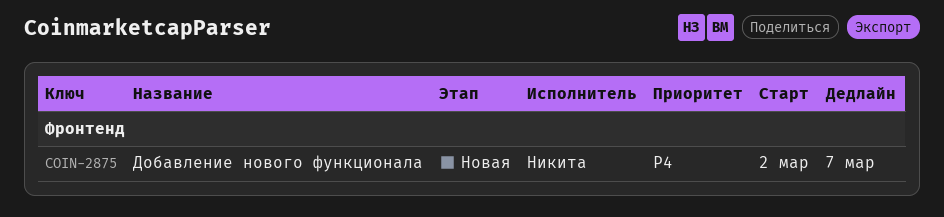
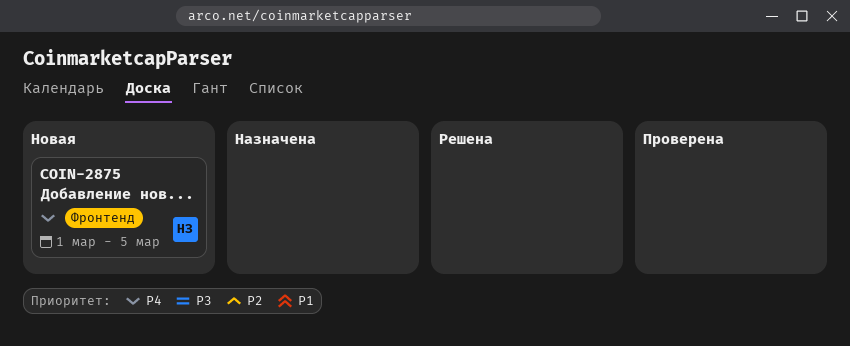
COIN-2875, start: Mar 2 -> Mar 1
COIN-2875, due: Mar 7 -> Mar 5

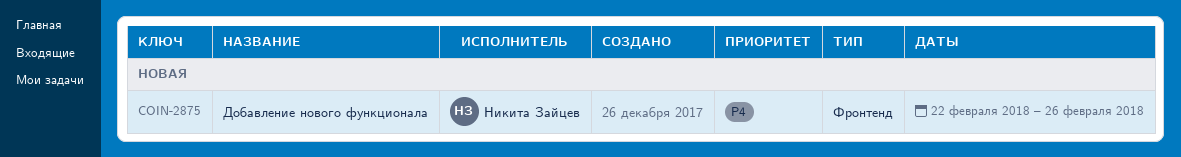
COIN-2875, start: Mar 1 -> Feb 22
COIN-2875, due: Mar 5 -> Feb 26

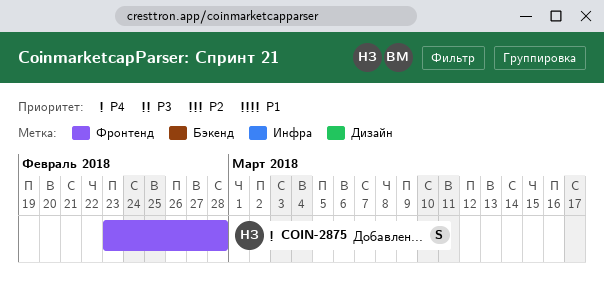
COIN-2875, start: Feb 22 -> Feb 23
COIN-2875, due: Feb 26 -> Feb 28

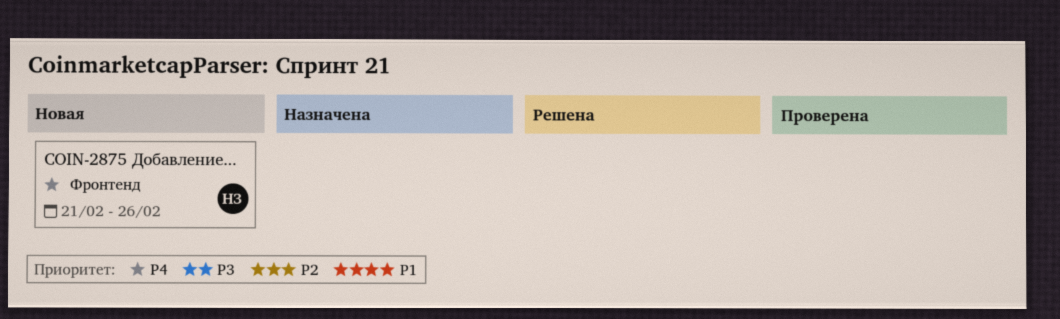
COIN-2875, start: Feb 23 -> Feb 21
COIN-2875, due: Feb 28 -> Feb 26

